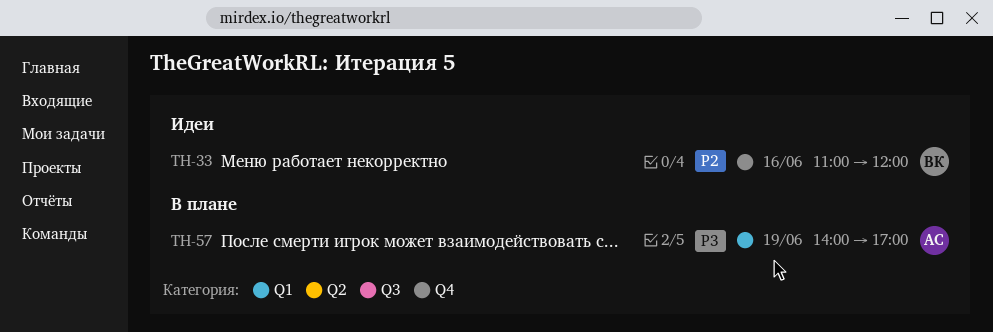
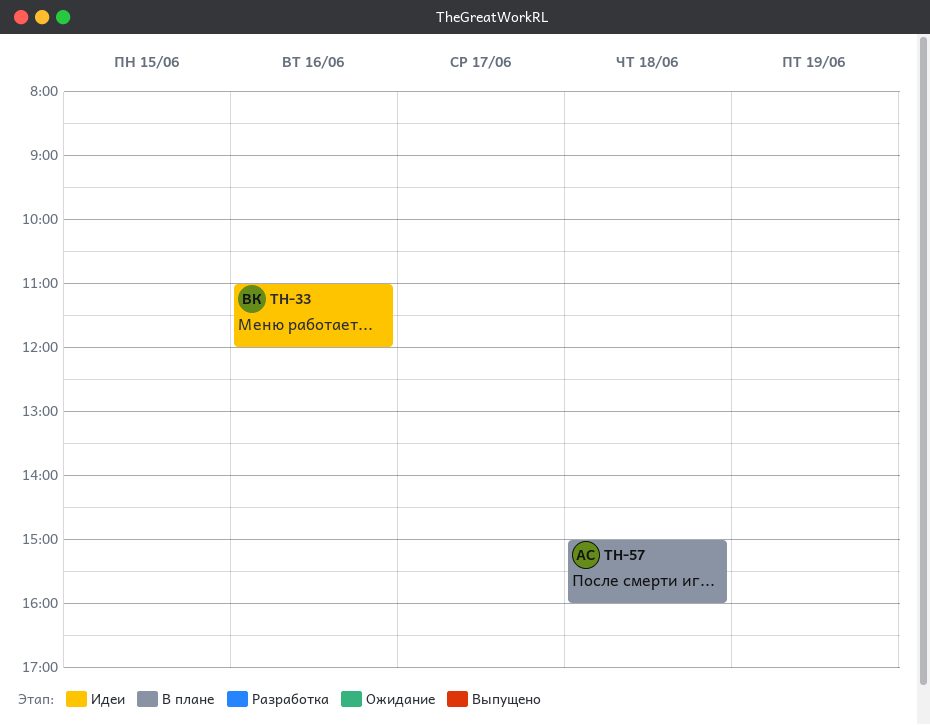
TH-57, day: Jun 19 -> Jun 18
TH-57, begins: 14:00 -> 15:00
TH-57, ends: 17:00 -> 16:00

